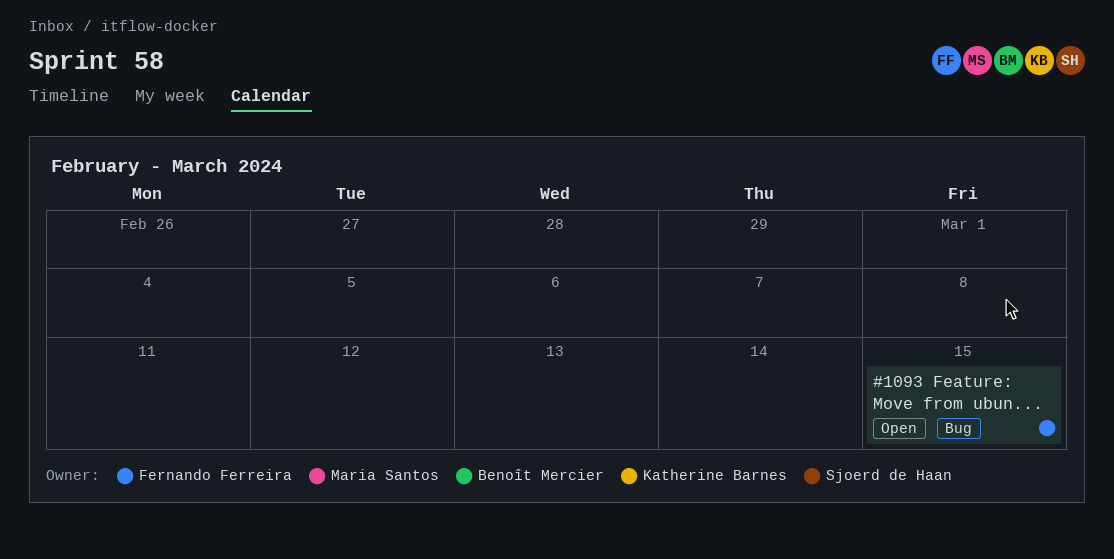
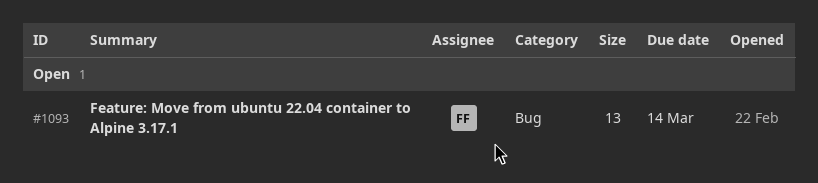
#1093, due: Mar 15 -> Mar 14

